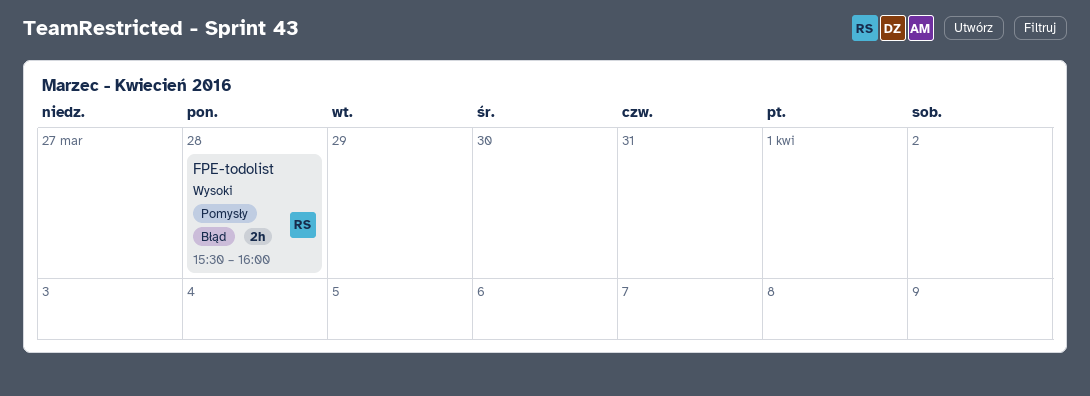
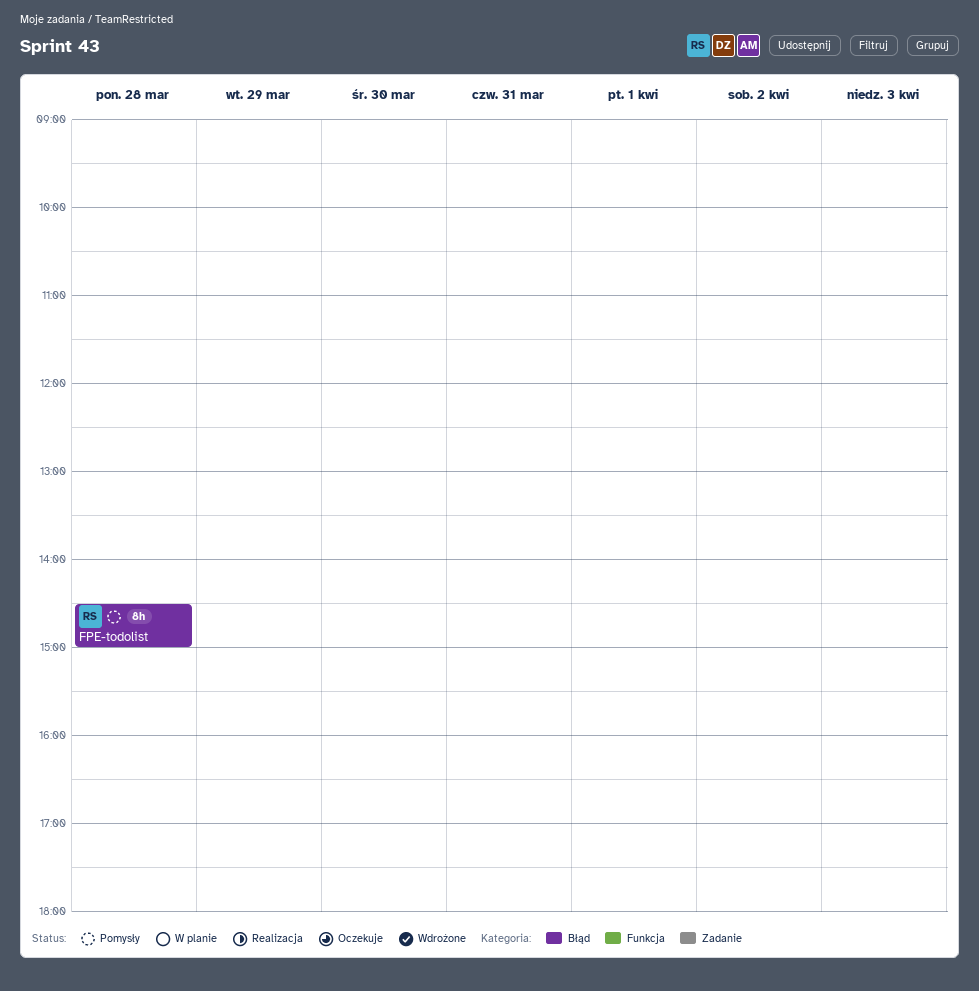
FPE-todolist, estimate: 2h -> 8h
FPE-todolist, begins: 15:30 -> 14:30
FPE-todolist, ends: 16:00 -> 15:00

